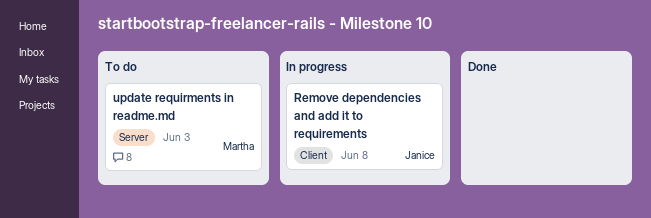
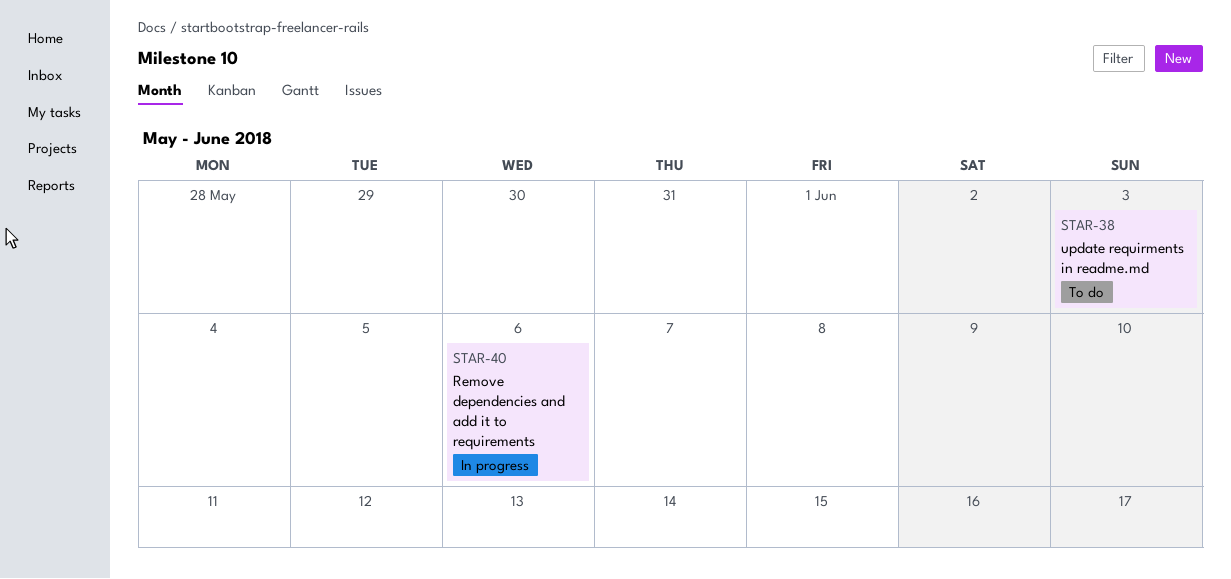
Remove dependencies and add it to requirements, due: Jun 8 -> Jun 6

